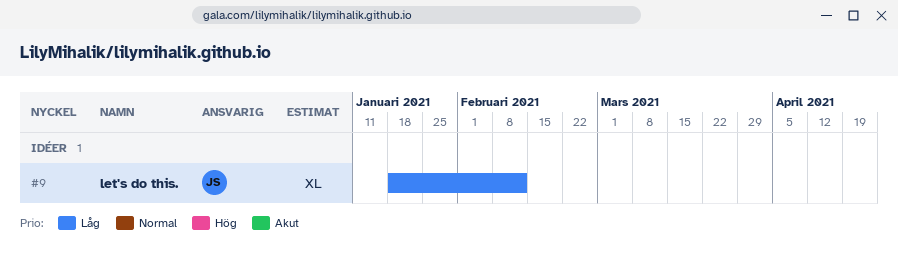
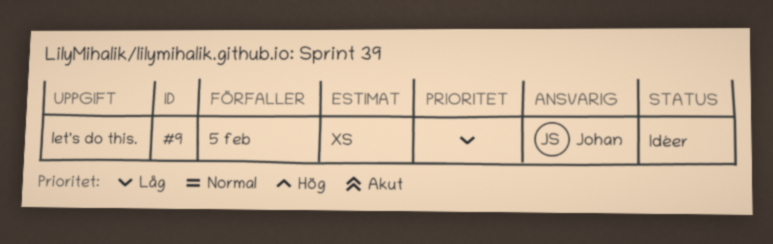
#9, estimate: XL -> XS
#9, due: Feb 12 -> Feb 5

